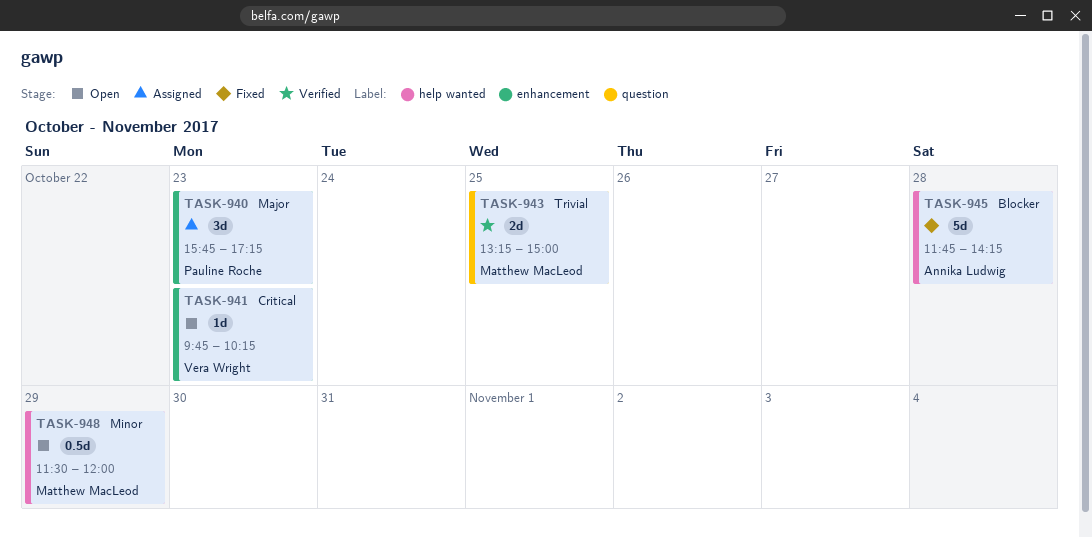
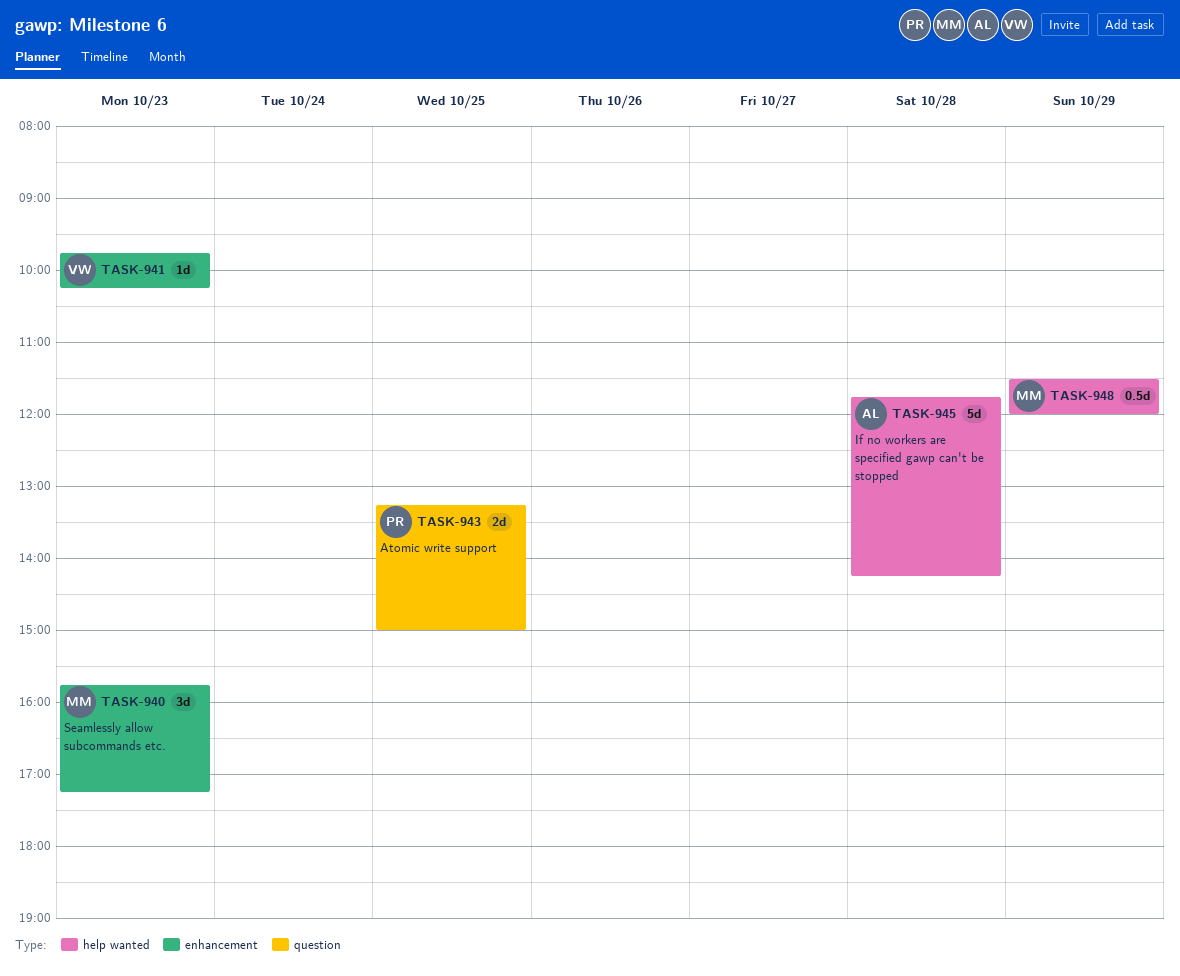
TASK-940, owner: Pauline Roche -> Matthew MacLeod
TASK-943, owner: Matthew MacLeod -> Pauline Roche

